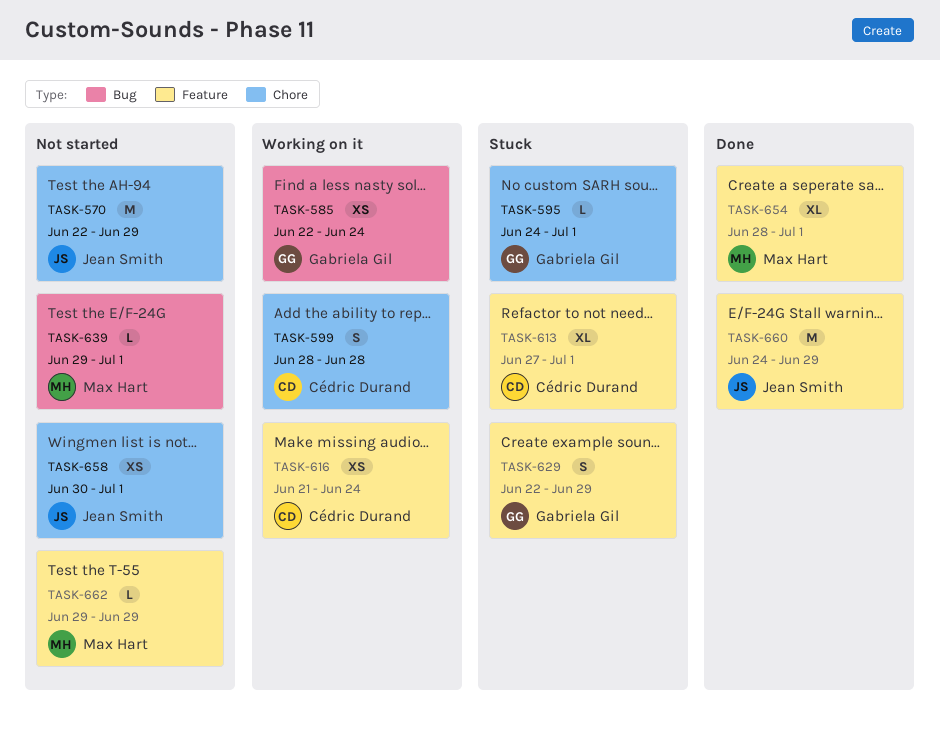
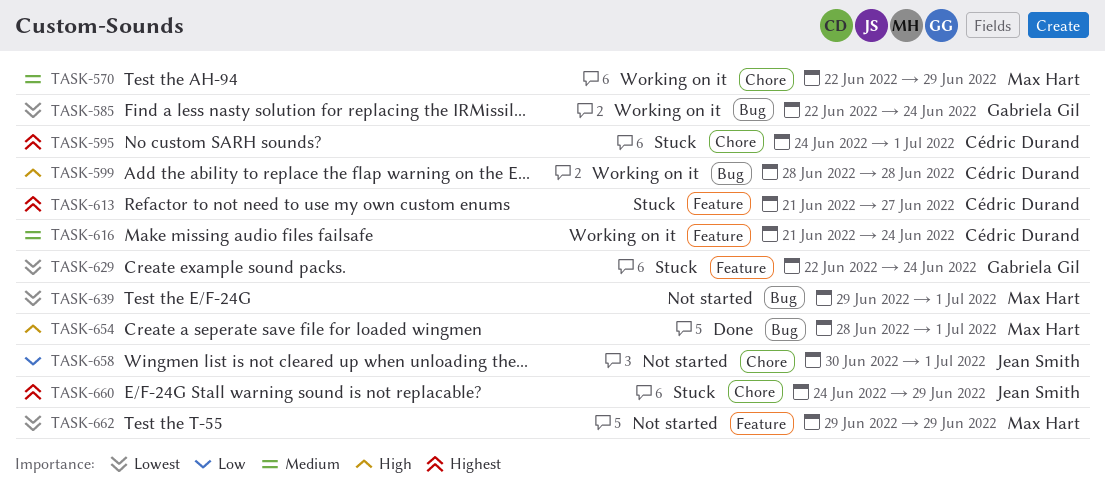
TASK-570, status: Not started -> Working on it
TASK-570, owner: Jean Smith -> Max Hart
TASK-595, owner: Gabriela Gil -> Cédric Durand
TASK-599, label: Chore -> Bug
TASK-613, start: Jun 27 -> Jun 21
TASK-613, due: Jul 1 -> Jun 27
TASK-629, due: Jun 29 -> Jun 24
TASK-654, label: Feature -> Bug
TASK-660, status: Done -> Stuck
TASK-660, label: Feature -> Chore

